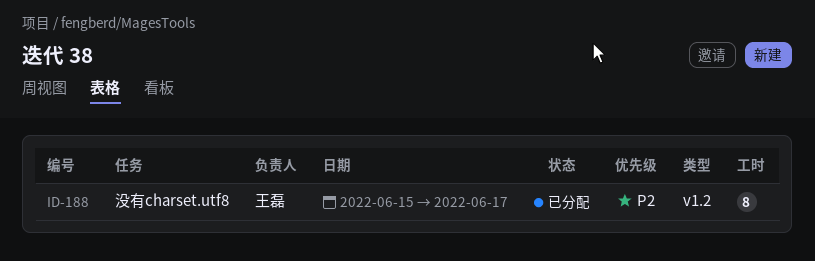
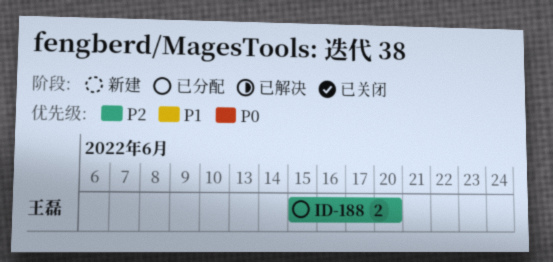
ID-188, estimate: 8 -> 2
ID-188, due: Jun 17 -> Jun 20

